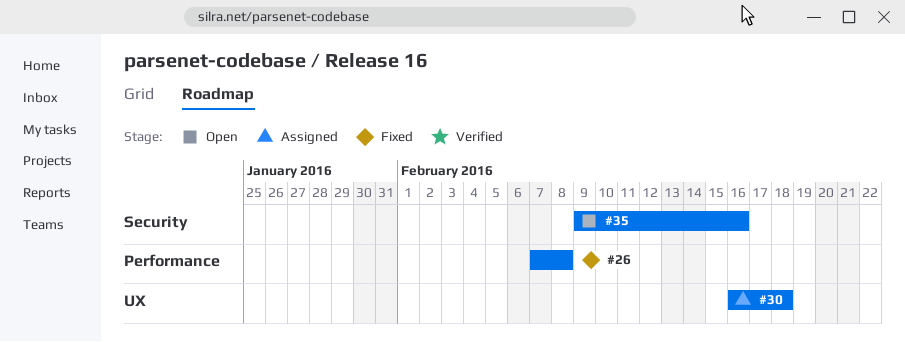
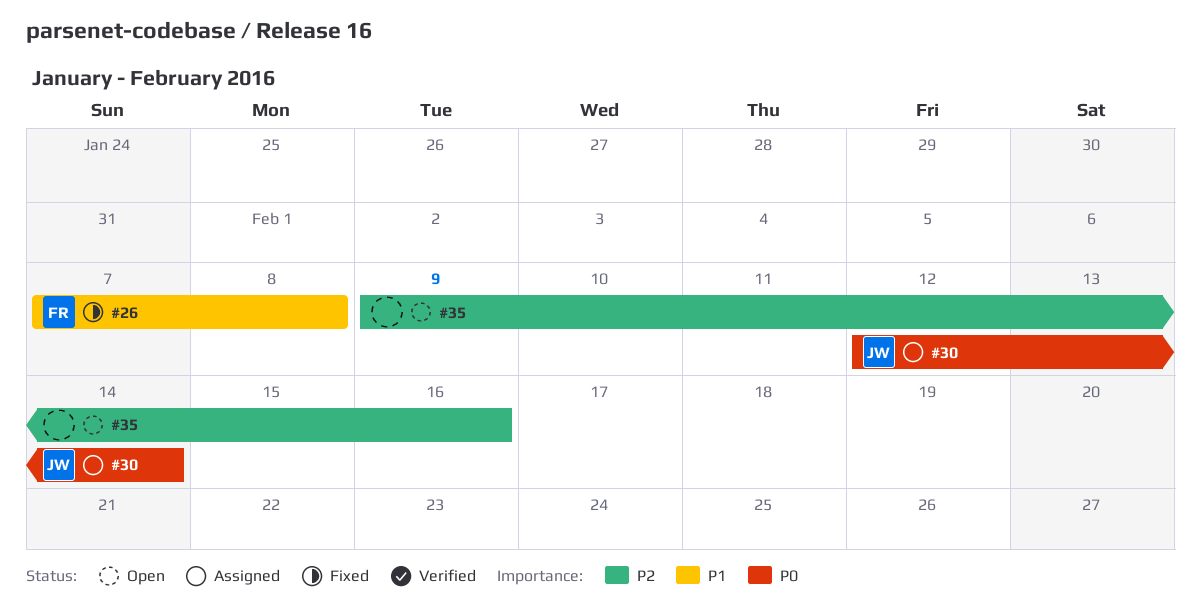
#30, start: Feb 16 -> Feb 12
#30, due: Feb 18 -> Feb 14

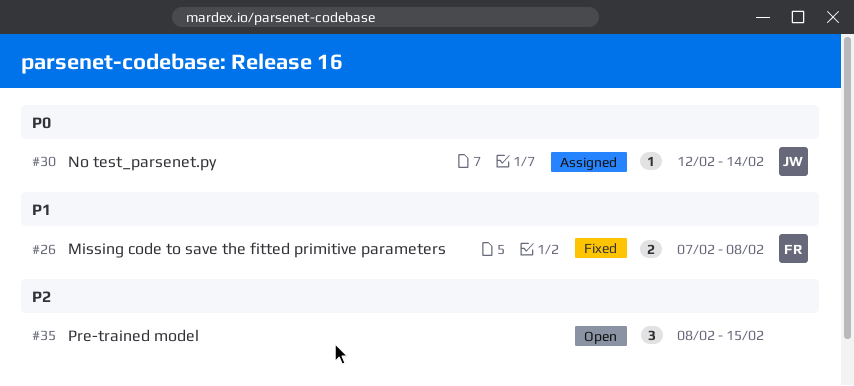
#35, start: Feb 9 -> Feb 8
#35, due: Feb 16 -> Feb 15

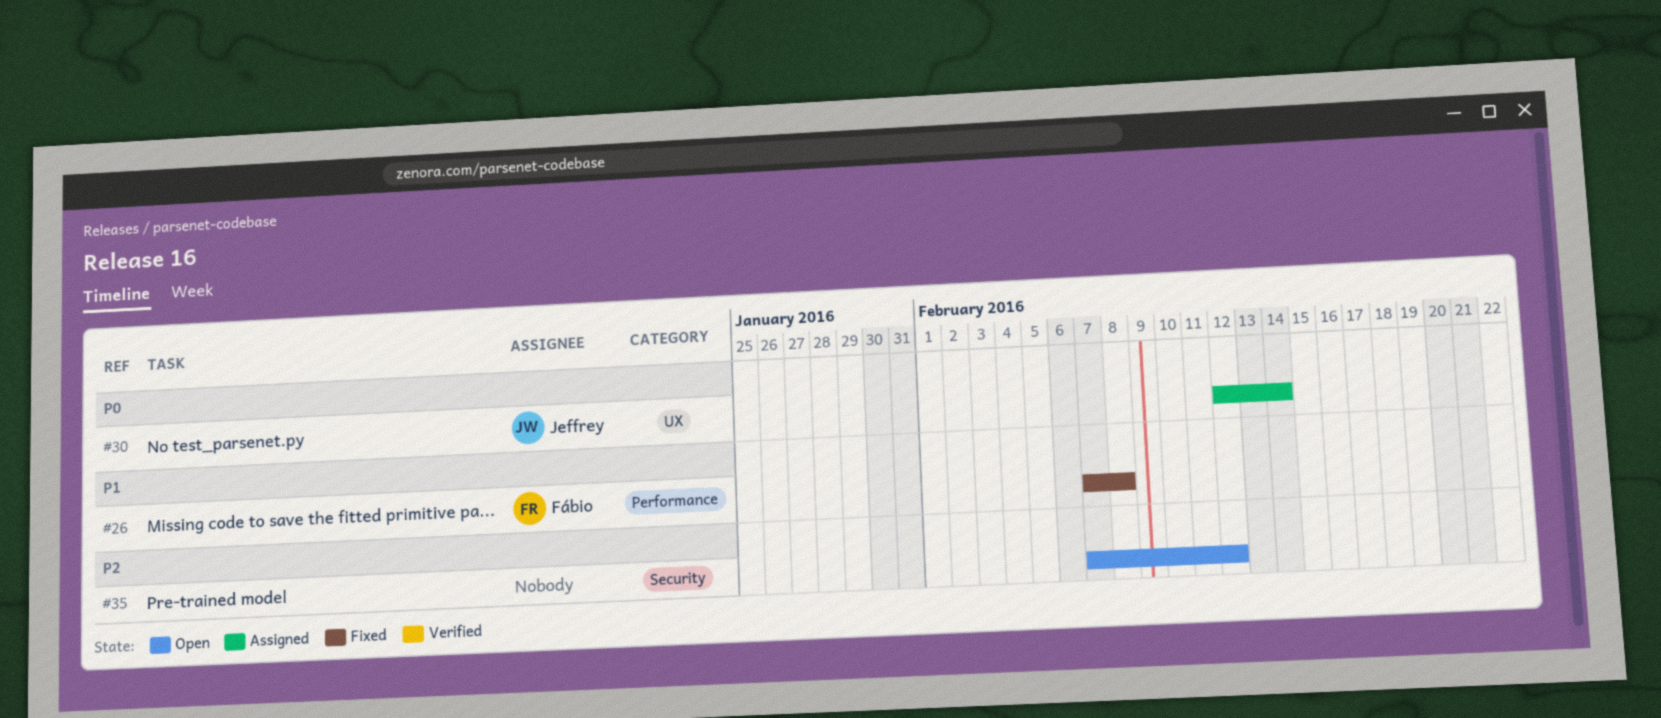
#35, start: Feb 8 -> Feb 7
#35, due: Feb 15 -> Feb 12

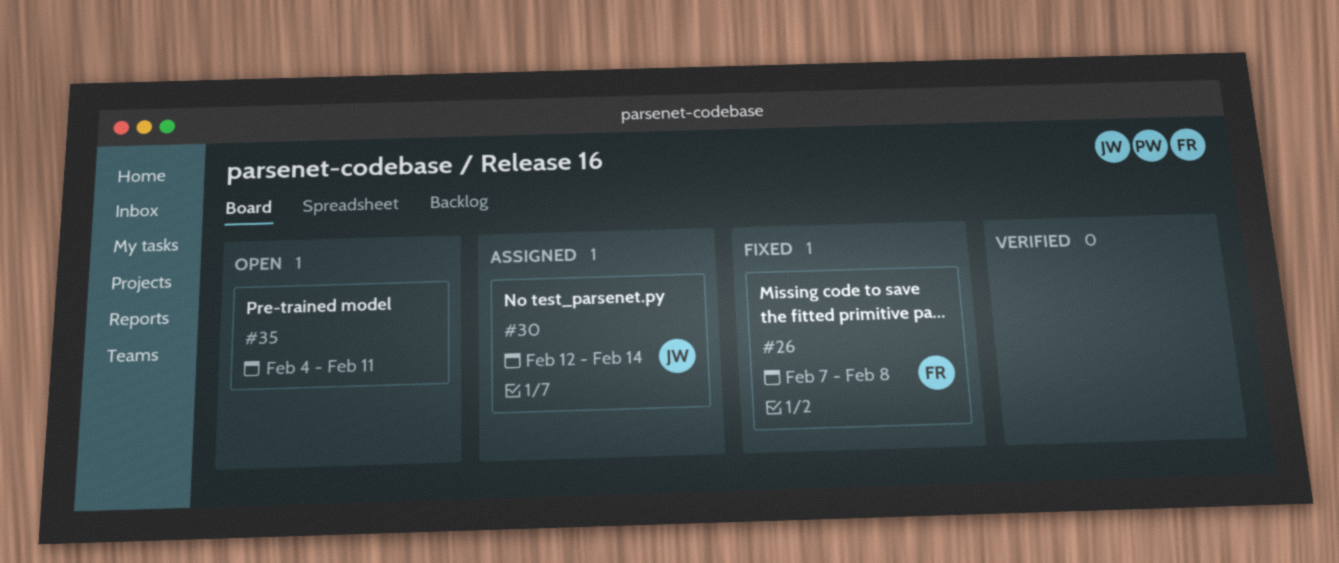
#35, start: Feb 7 -> Feb 4
#35, due: Feb 12 -> Feb 11

